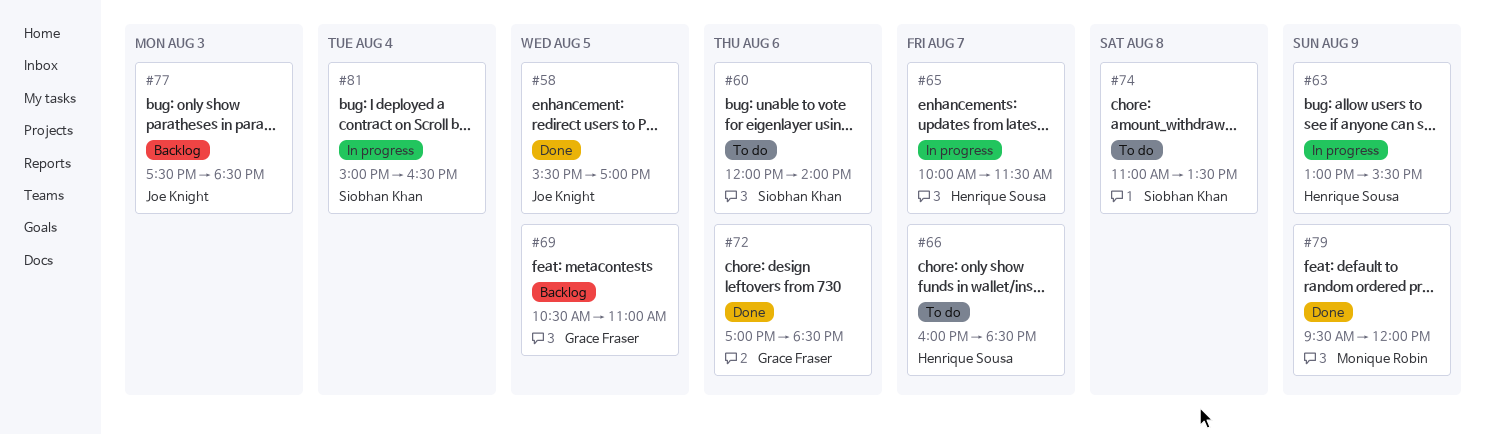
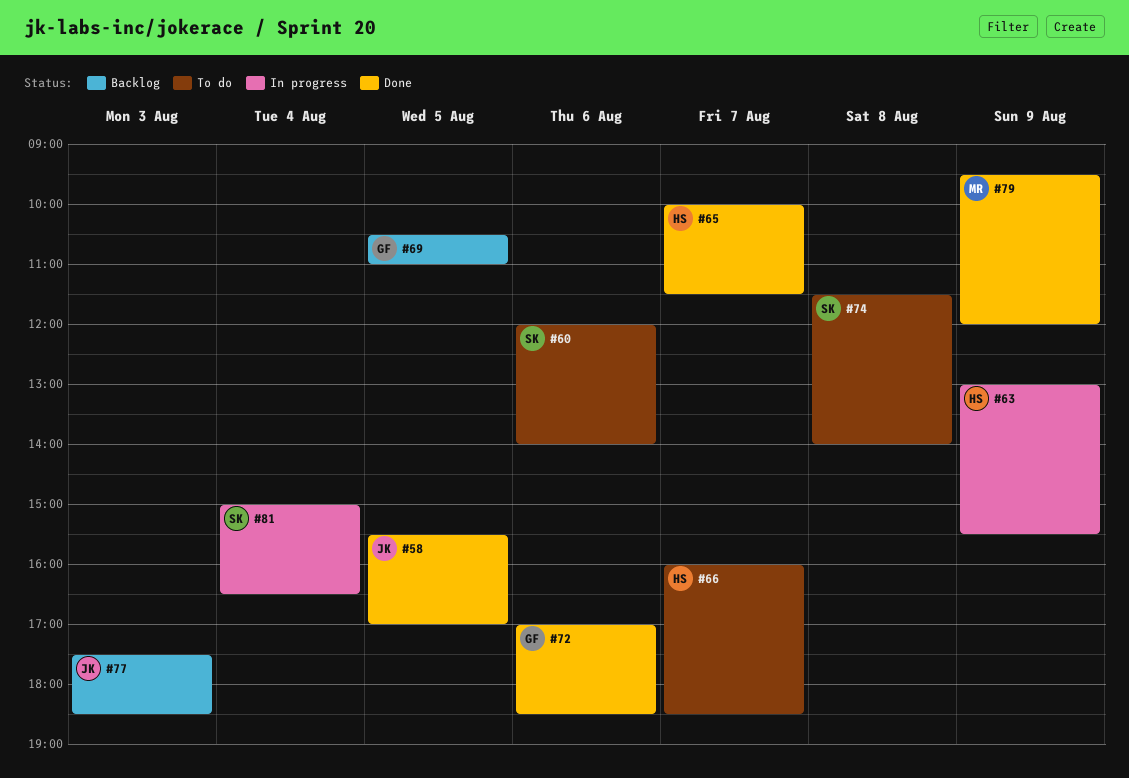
#65, status: In progress -> Done
#74, begins: 11:00 -> 11:30
#74, ends: 13:30 -> 14:00

